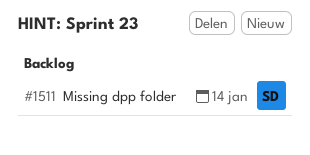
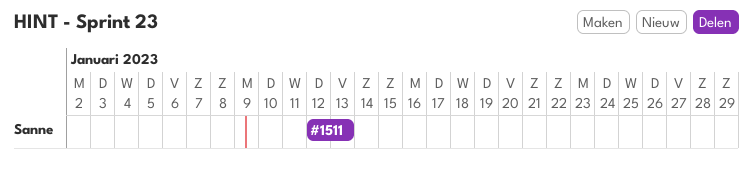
#1511, due: Jan 14 -> Jan 13

